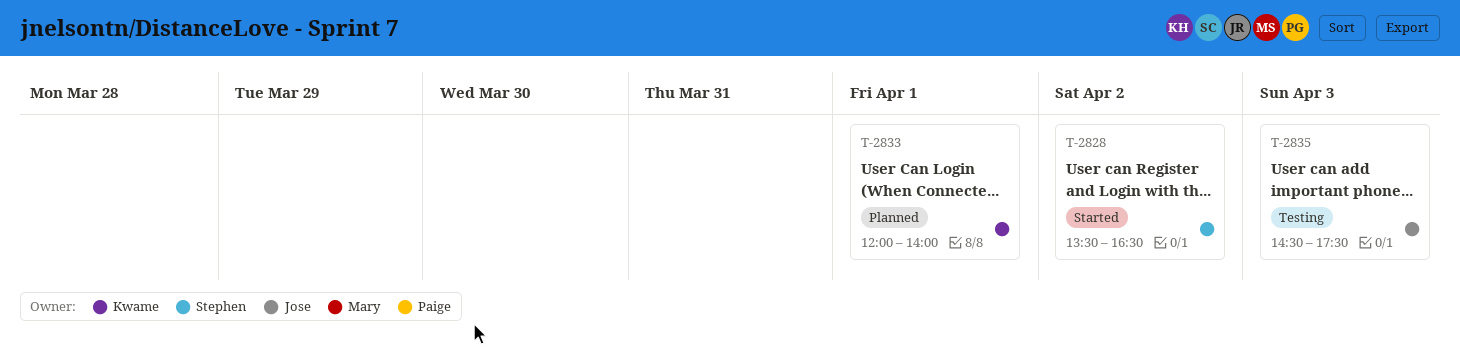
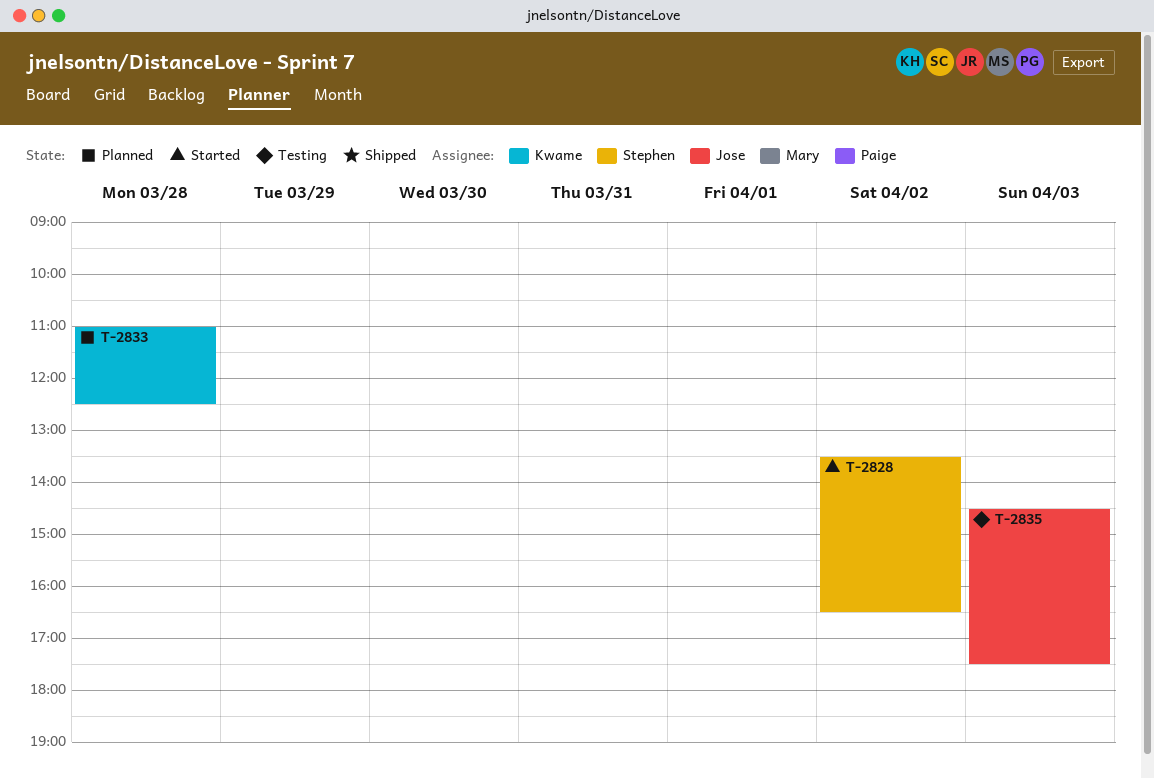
T-2833, day: Apr 1 -> Mar 28
T-2833, begins: 12:00 -> 11:00
T-2833, ends: 14:00 -> 12:30

